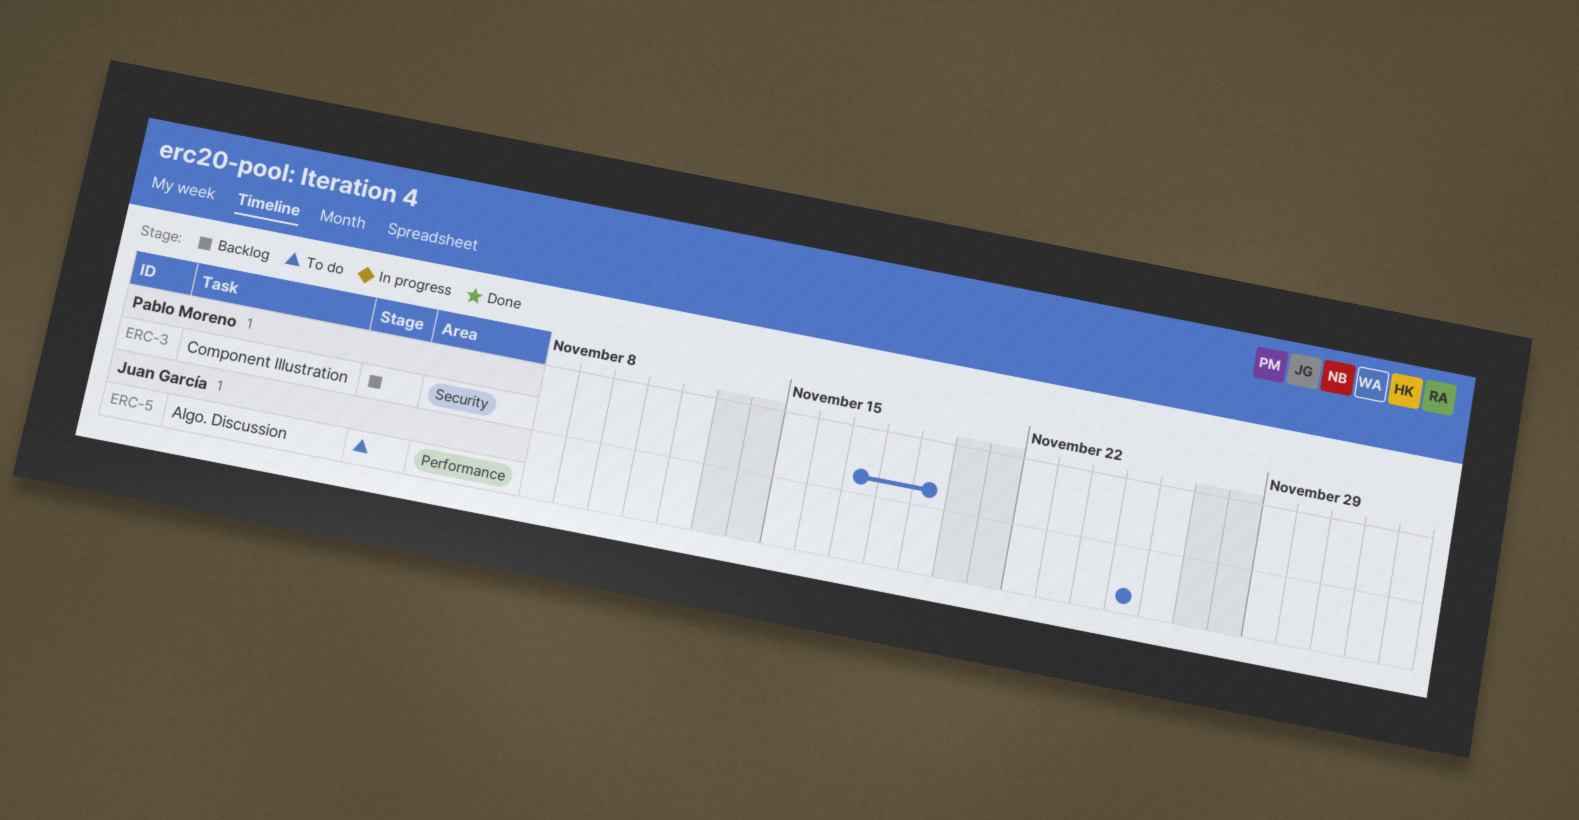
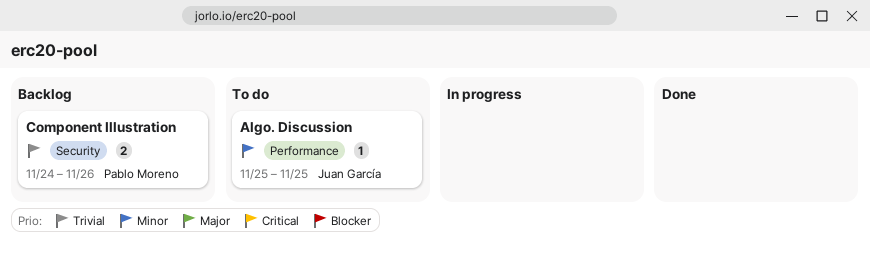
Component Illustration, start: Nov 17 -> Nov 24
Component Illustration, due: Nov 19 -> Nov 26

